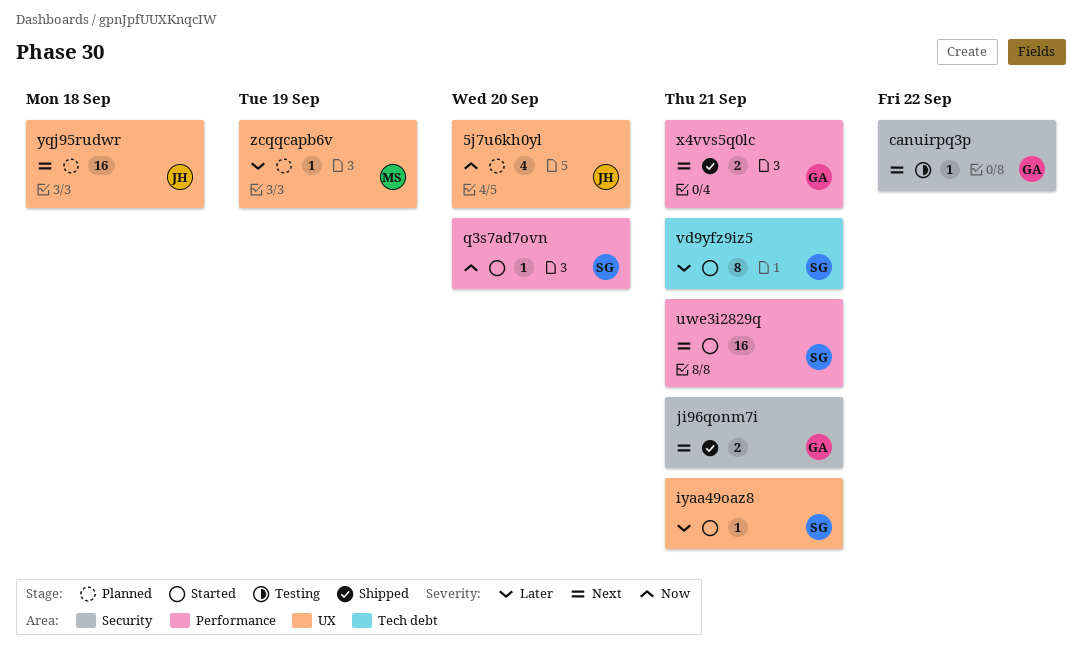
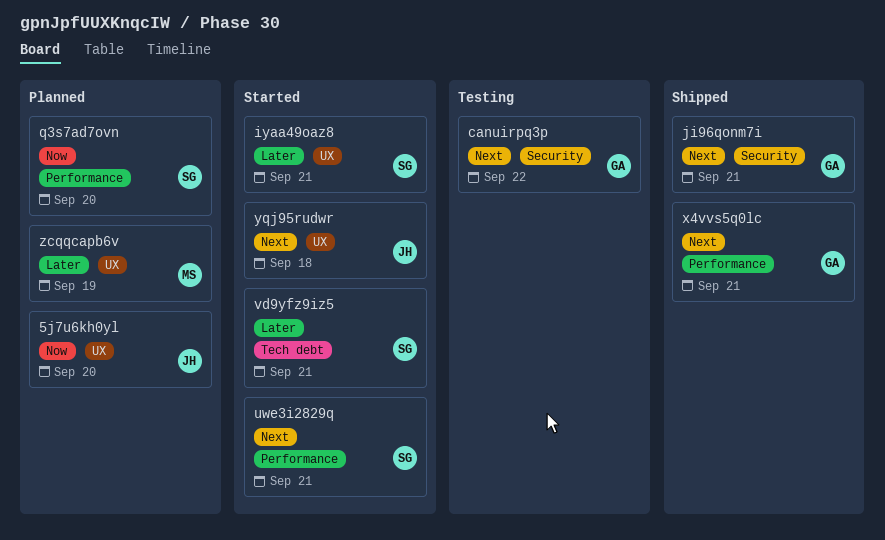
q3s7ad7ovn, status: Started -> Planned
yqj95rudwr, status: Planned -> Started

